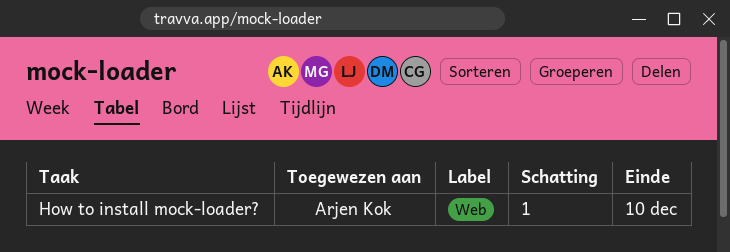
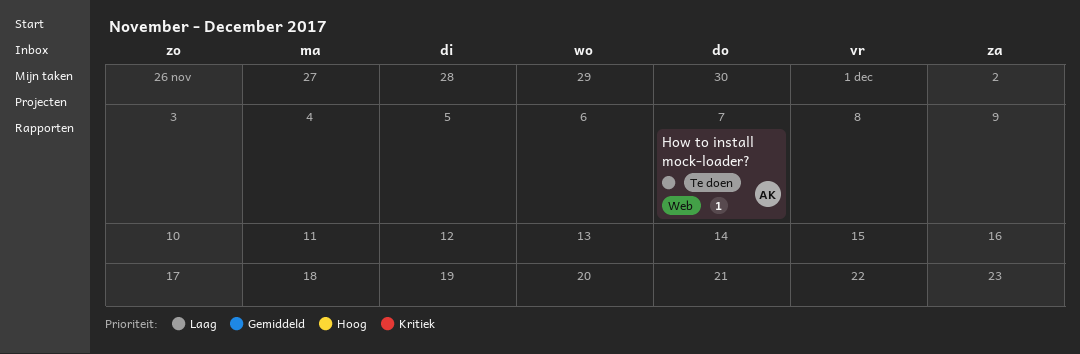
How to install mock-loader?, due: Dec 10 -> Dec 7

